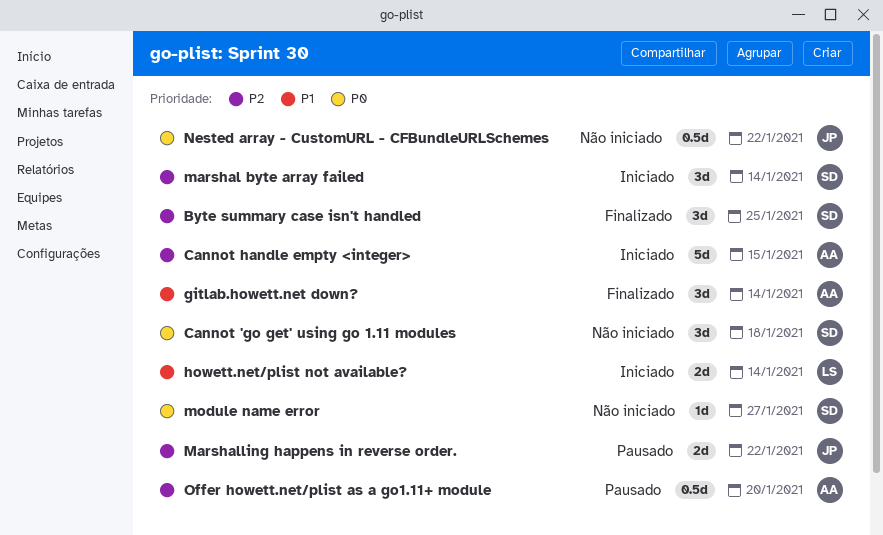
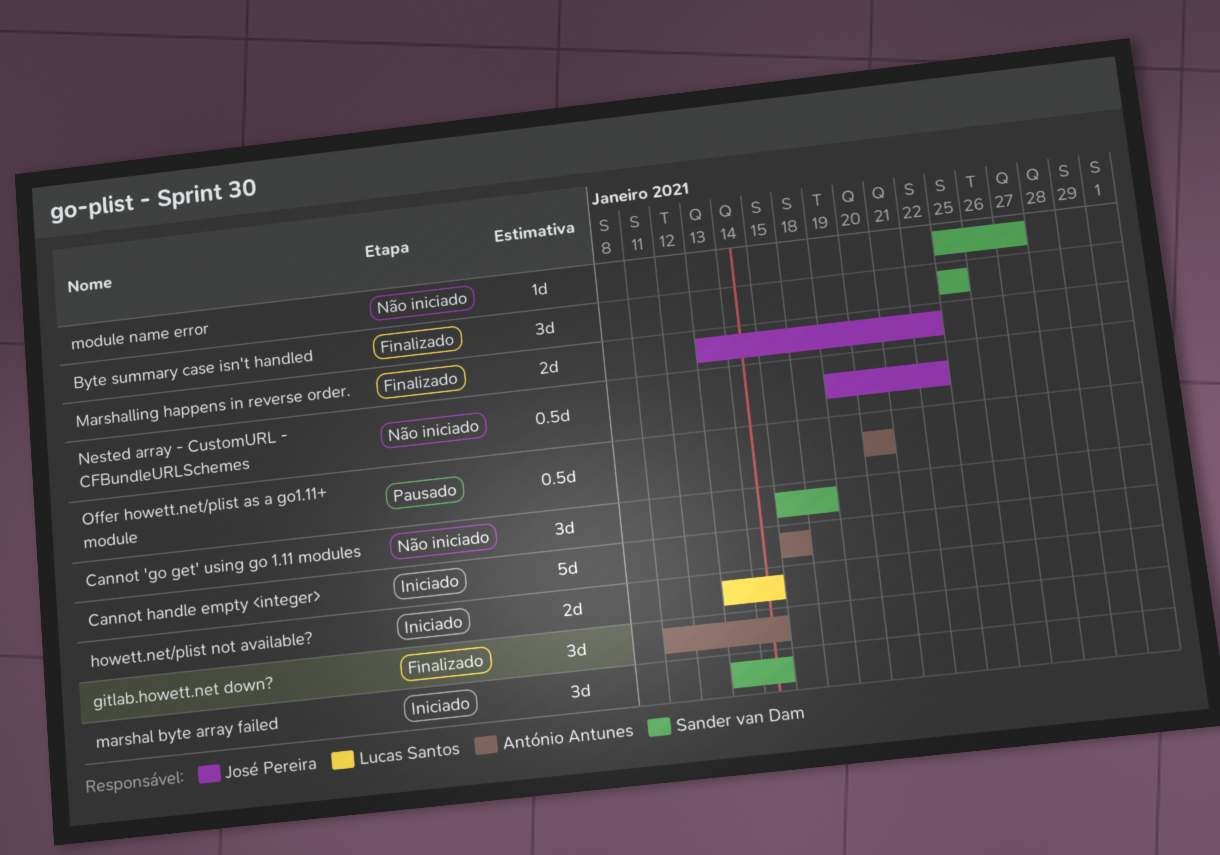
Marshalling happens in reverse order., status: Pausado -> Finalizado

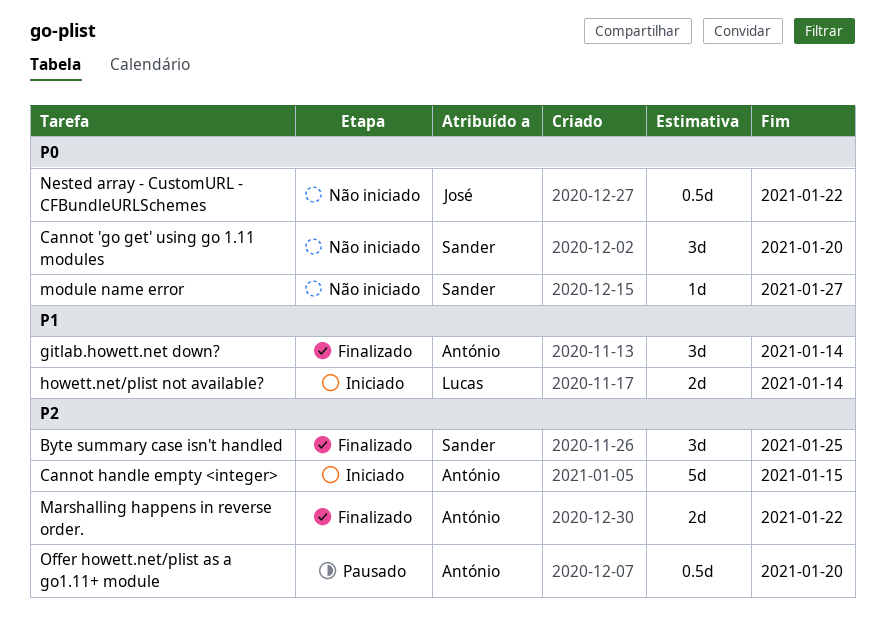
Cannot 'go get' using go 1.11 modules, due: Jan 18 -> Jan 20
marshal byte array failed: present -> none
Marshalling happens in reverse order., owner: José Pereira -> António Antunes

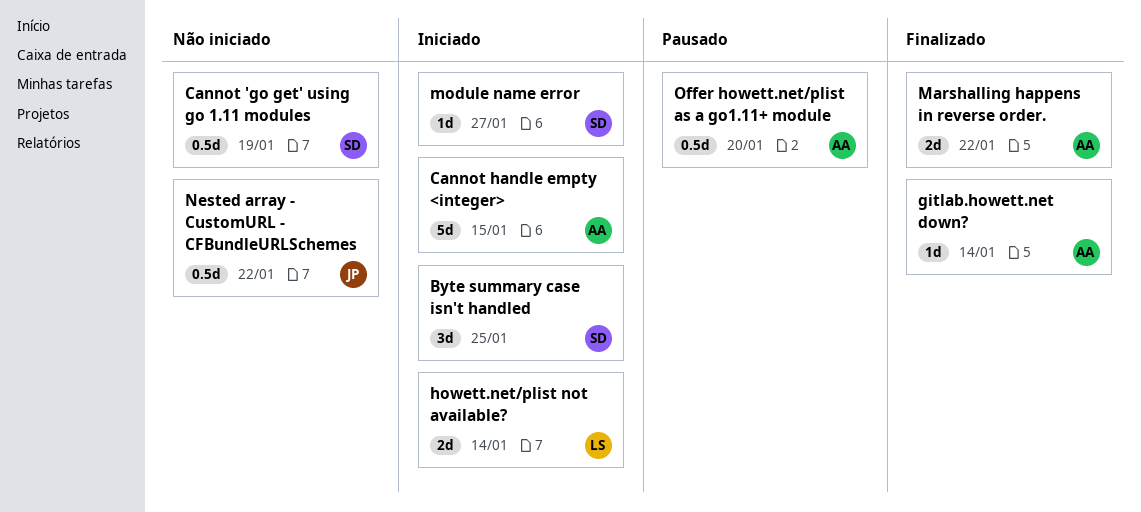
Byte summary case isn't handled, status: Finalizado -> Iniciado
Cannot 'go get' using go 1.11 modules, estimate: 3d -> 0.5d
Cannot 'go get' using go 1.11 modules, due: Jan 20 -> Jan 19
gitlab.howett.net down?, estimate: 3d -> 1d
module name error, status: Não iniciado -> Iniciado

